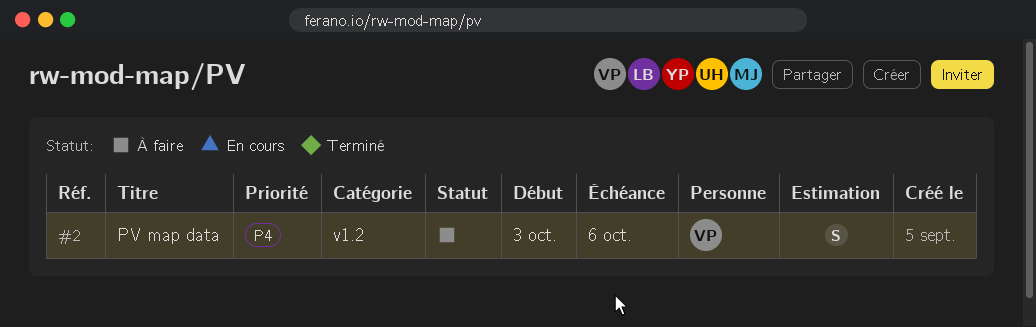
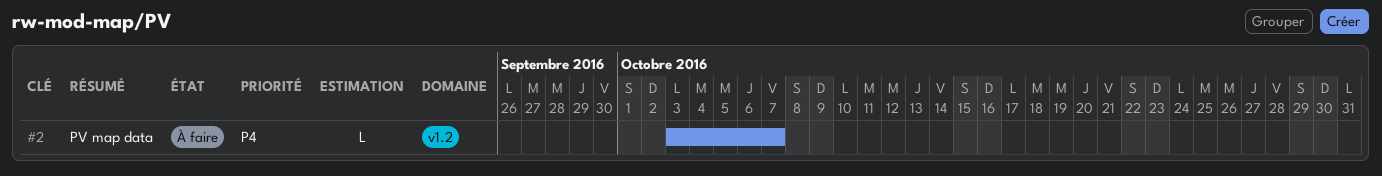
#2, estimate: S -> L
#2, due: Oct 6 -> Oct 7

